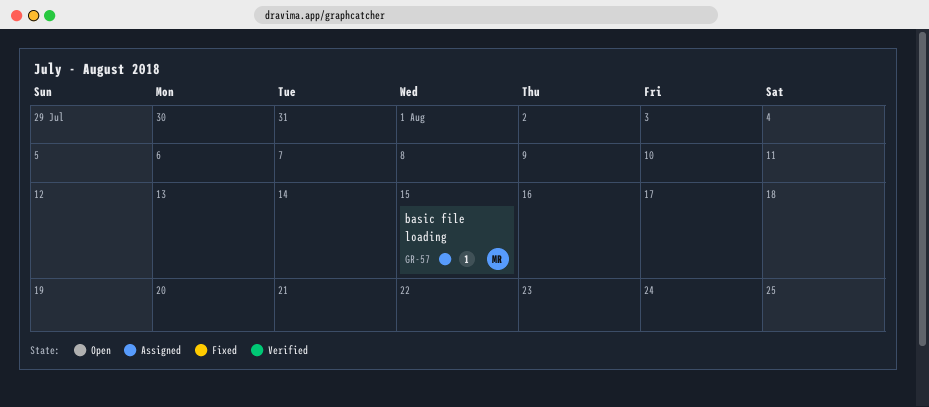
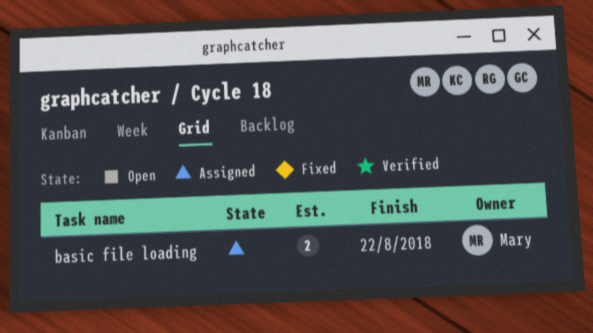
basic file loading, estimate: 1 -> 2
basic file loading, due: Aug 15 -> Aug 22

